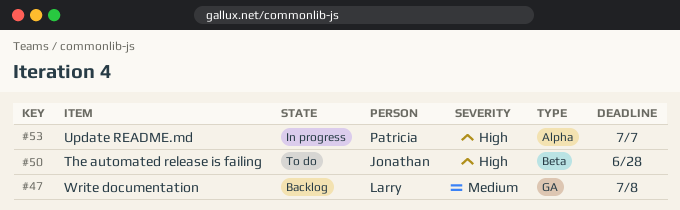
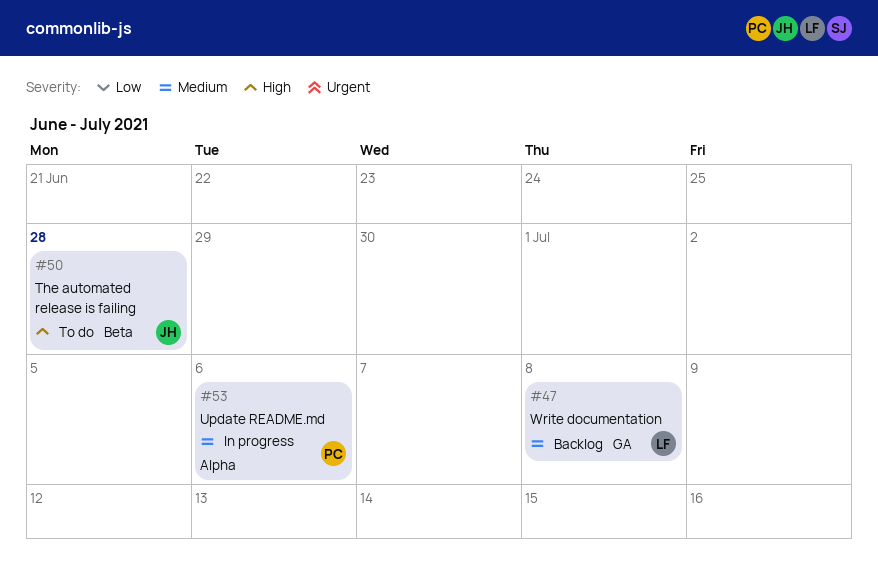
#53, priority: High -> Medium
#53, due: Jul 7 -> Jul 6

